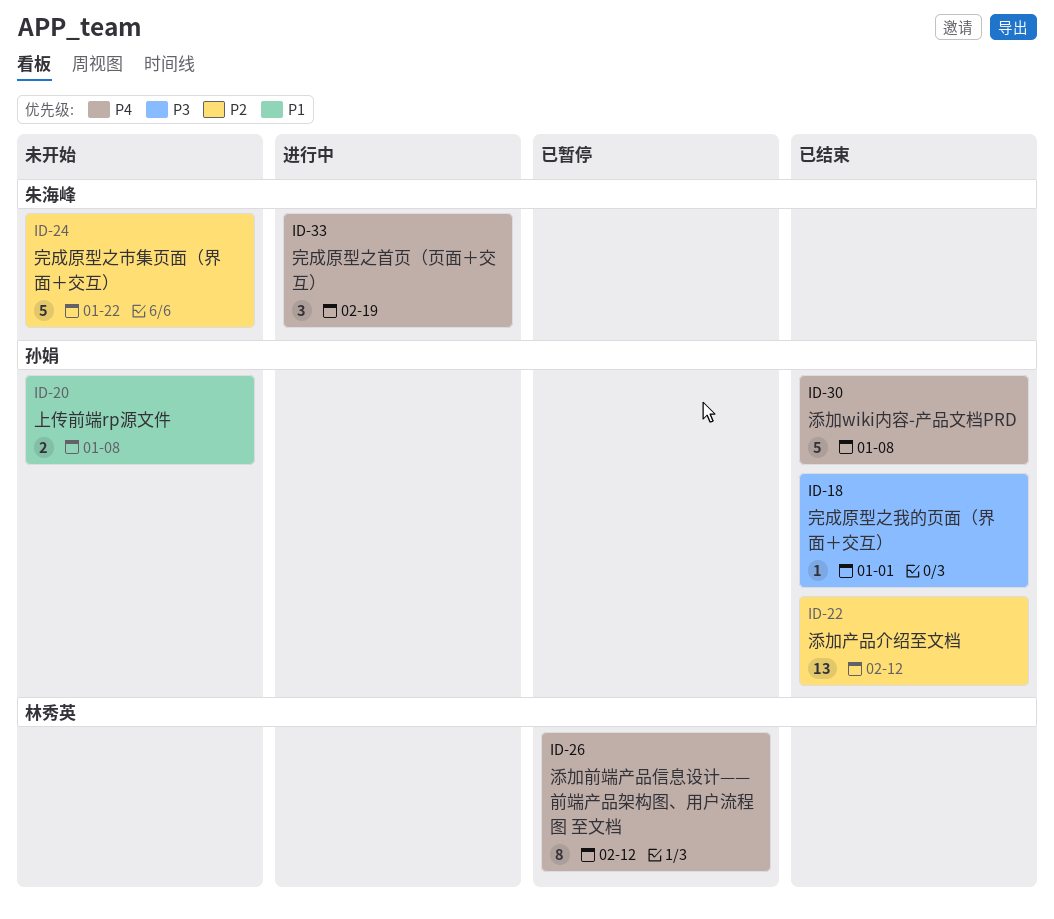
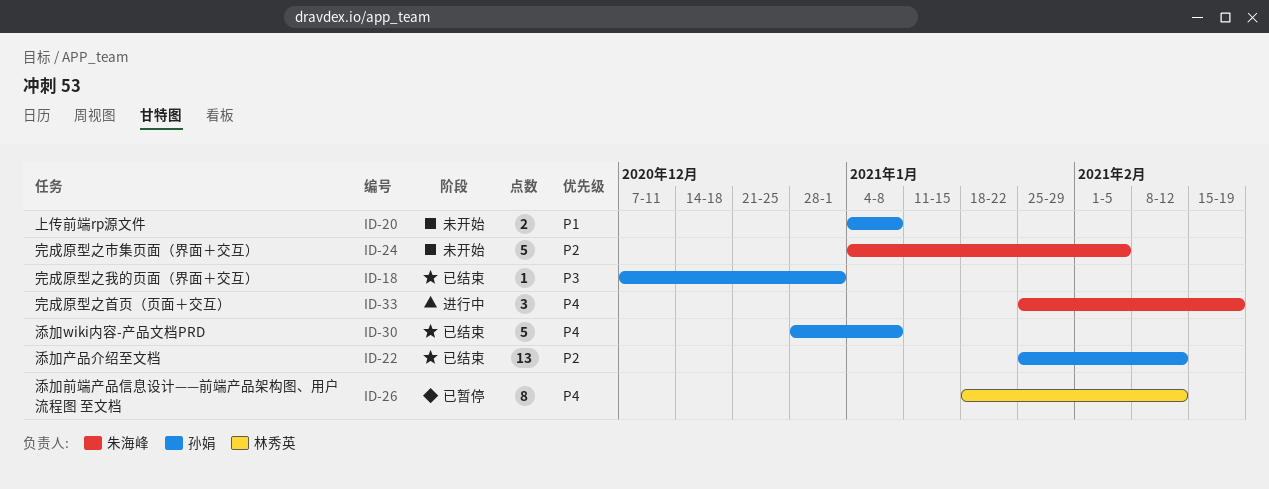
ID-24, due: Jan 22 -> Feb 5

